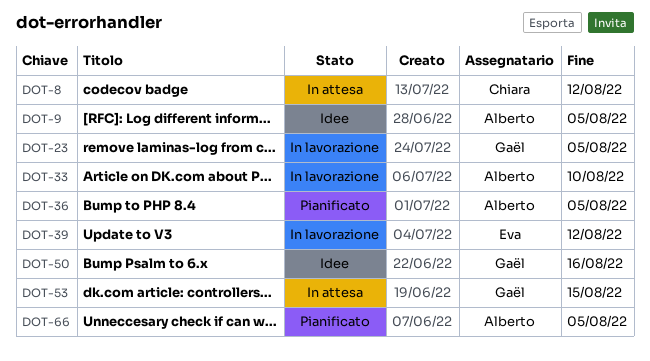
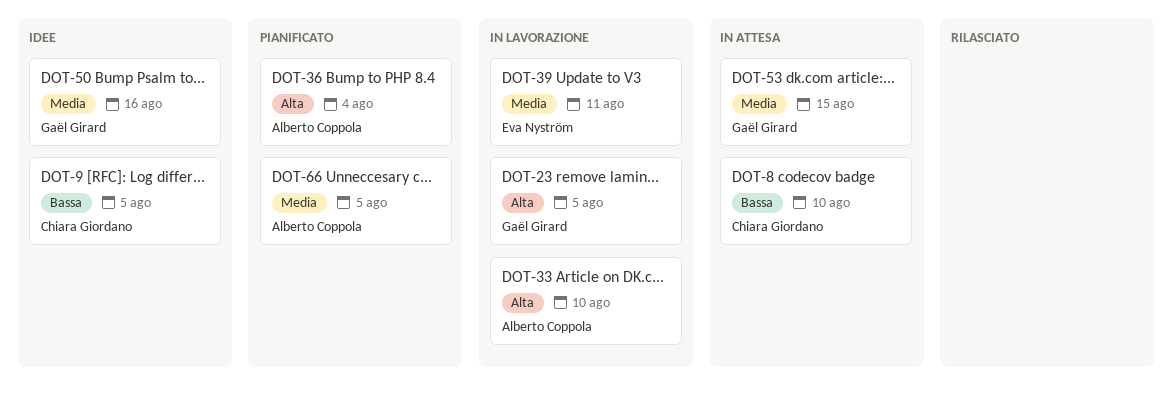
DOT-8, due: Aug 12 -> Aug 10
DOT-9, owner: Alberto Coppola -> Chiara Giordano
DOT-36, due: Aug 5 -> Aug 4
DOT-39, due: Aug 12 -> Aug 11

